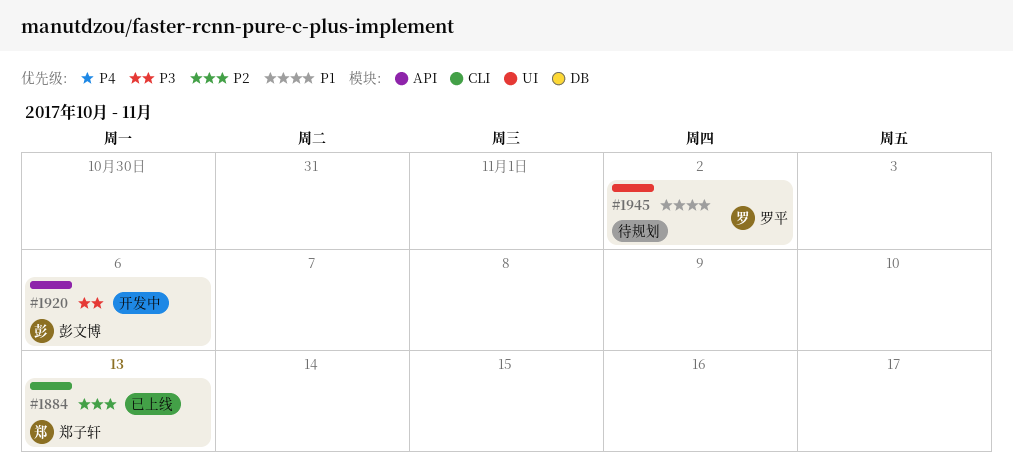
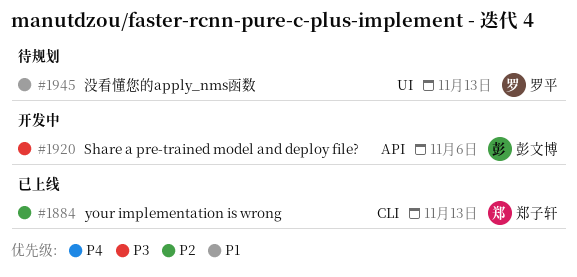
#1945, due: Nov 2 -> Nov 13

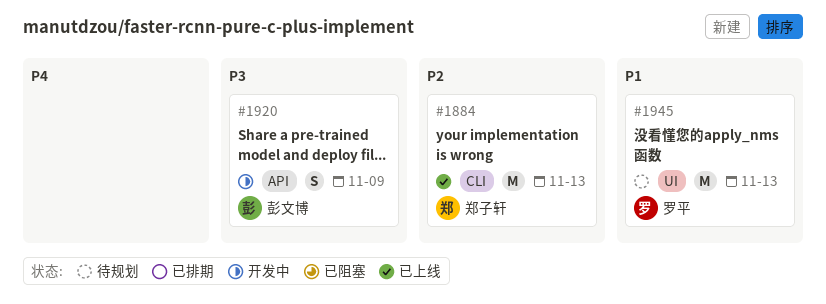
#1920, due: Nov 6 -> Nov 9

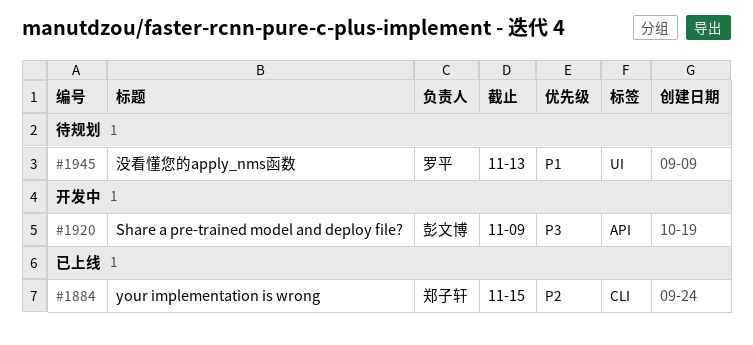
#1884, due: Nov 13 -> Nov 15

